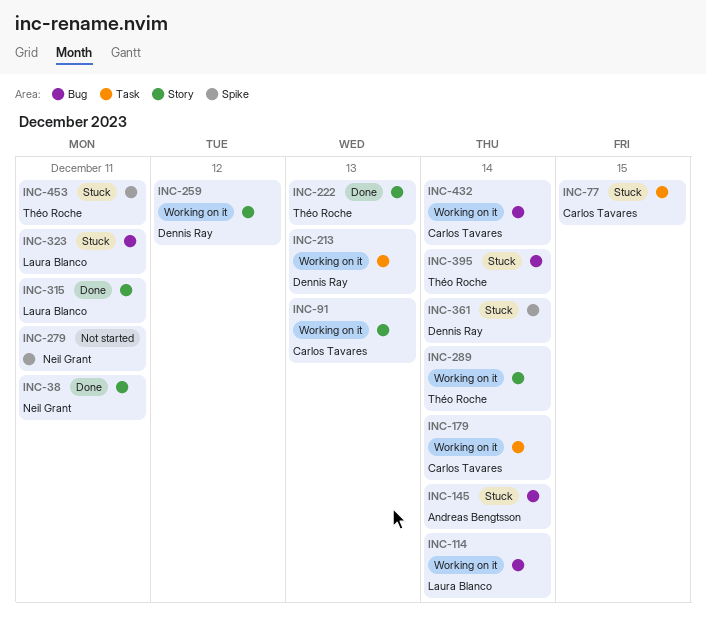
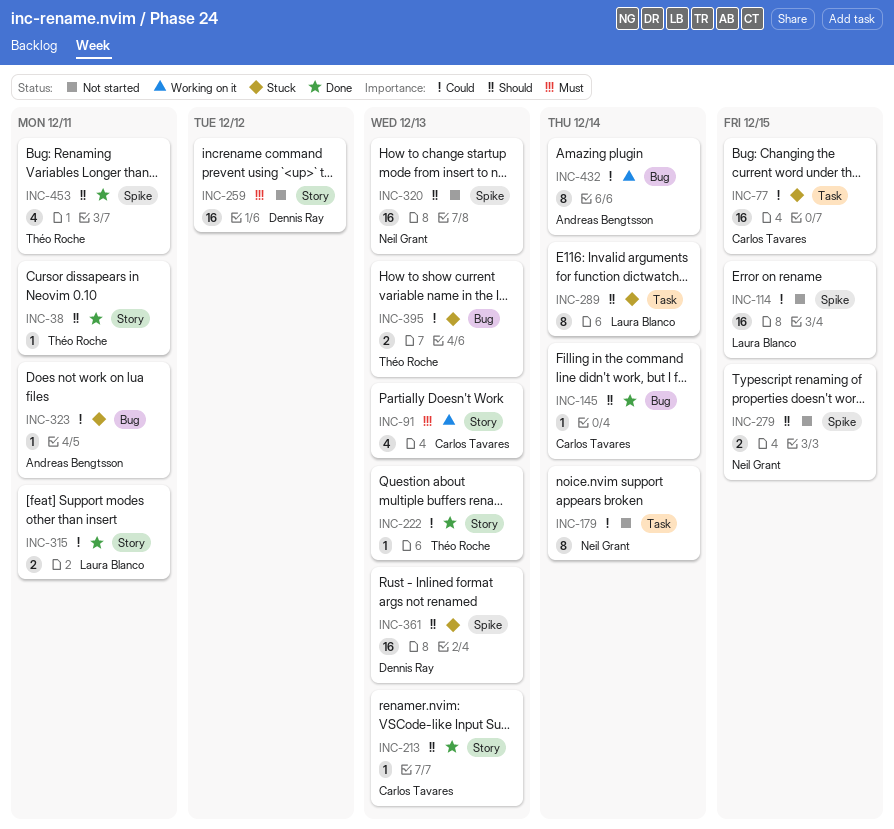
INC-38, owner: Neil Grant -> Théo Roche
INC-114, status: Working on it -> Not started
INC-114, label: Bug -> Spike
INC-114, due: Dec 14 -> Dec 15
INC-145, status: Stuck -> Done
INC-145, owner: Andreas Bengtsson -> Carlos Tavares
INC-179, status: Working on it -> Not started
INC-179, owner: Carlos Tavares -> Neil Grant
INC-213, status: Working on it -> Done
INC-213, owner: Dennis Ray -> Carlos Tavares
INC-213, label: Task -> Story
INC-259, status: Working on it -> Not started
INC-279, due: Dec 11 -> Dec 15
INC-289, status: Working on it -> Stuck
INC-289, owner: Théo Roche -> Laura Blanco
INC-289, label: Story -> Task
INC-320: none -> present
INC-323, owner: Laura Blanco -> Andreas Bengtsson
INC-361, due: Dec 14 -> Dec 13
INC-395, due: Dec 14 -> Dec 13
INC-432, owner: Carlos Tavares -> Andreas Bengtsson
INC-453, status: Stuck -> Done

